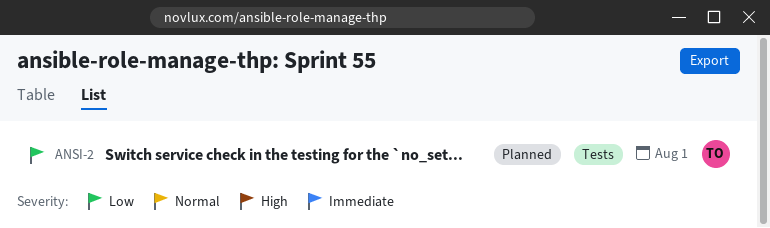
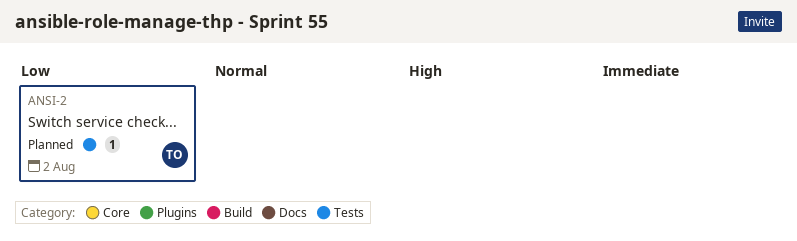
ANSI-2, due: Aug 1 -> Aug 2

